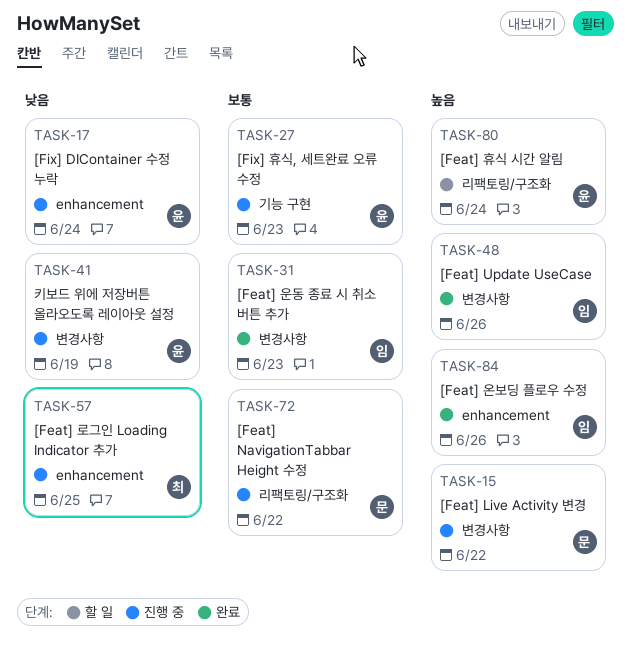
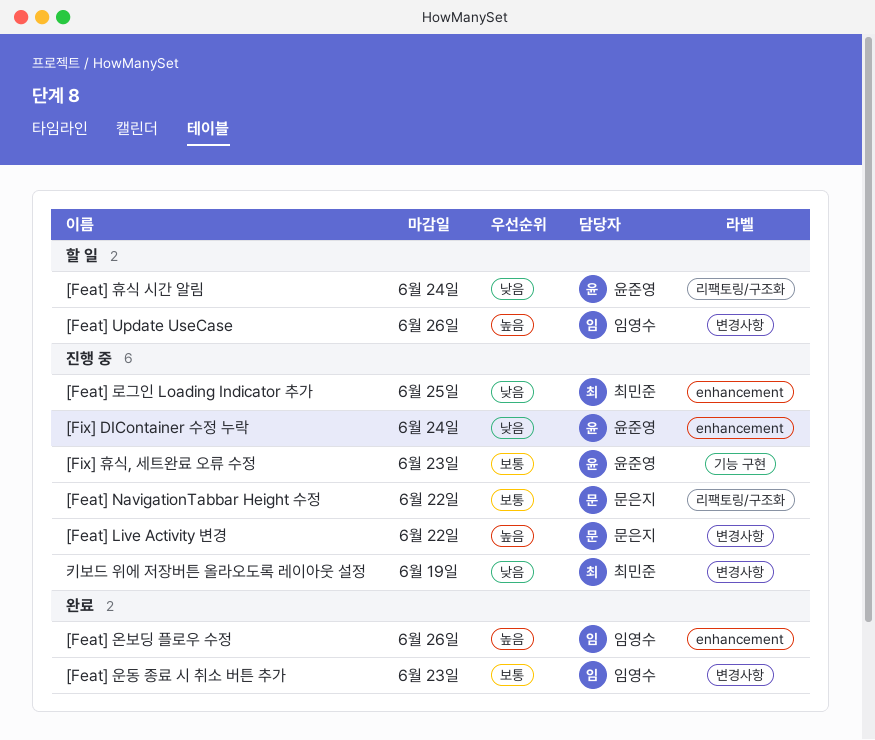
[Feat] Update UseCase, status: 완료 -> 할 일
[Feat] 휴식 시간 알림, priority: 높음 -> 낮음
키보드 위에 저장버튼 올라오도록 레이아웃 설정, owner: 윤준영 -> 최민준

